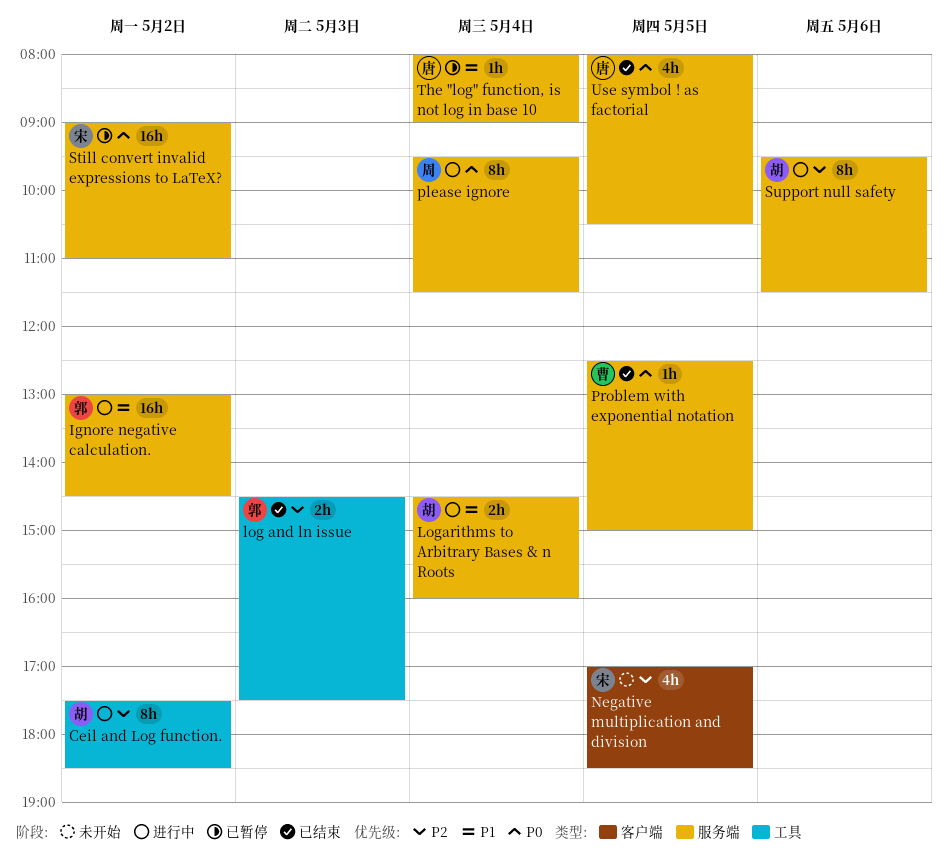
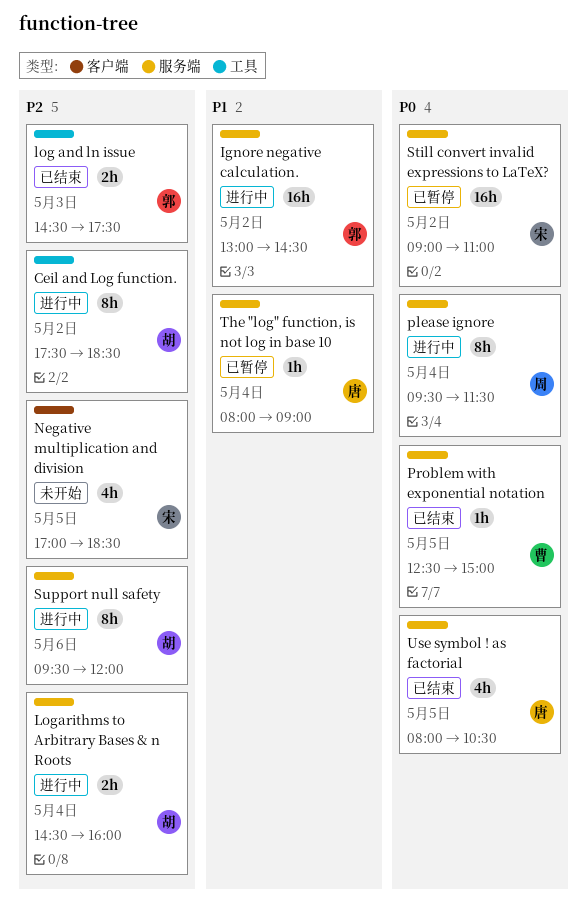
Logarithms to Arbitrary Bases & n Roots, priority: P1 -> P2
Support null safety, ends: 11:30 -> 12:00

